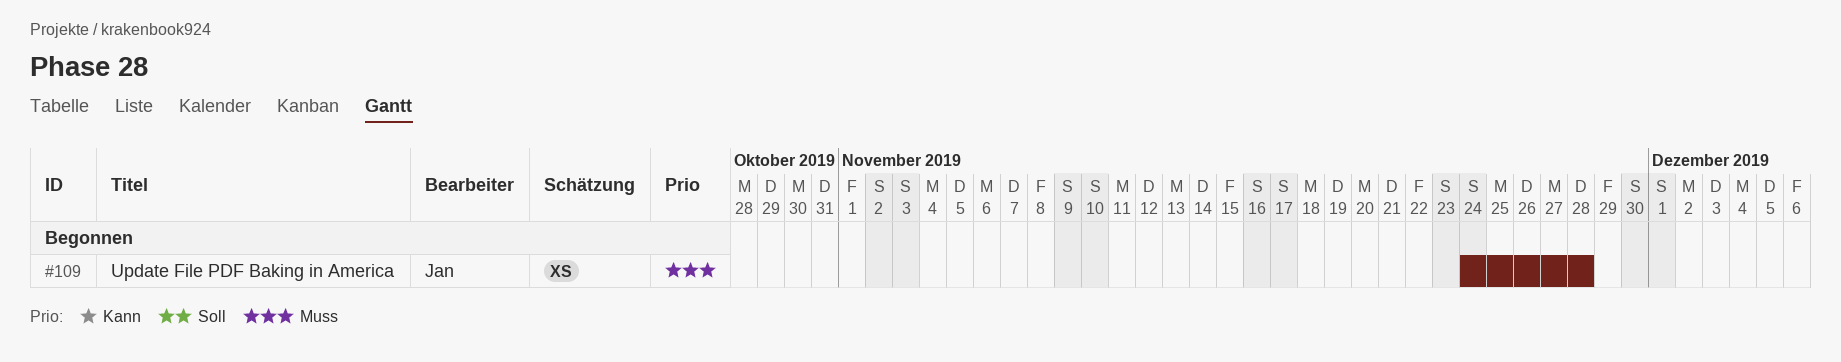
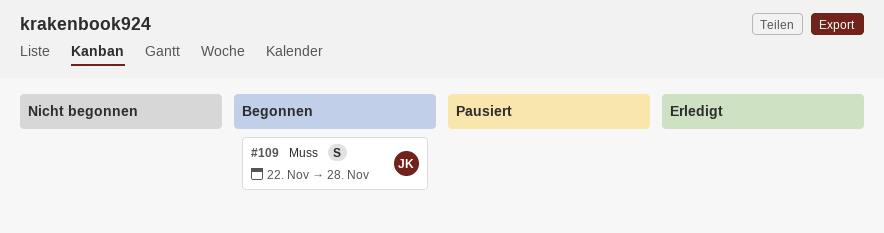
#109, estimate: XS -> S
#109, start: Nov 24 -> Nov 22

